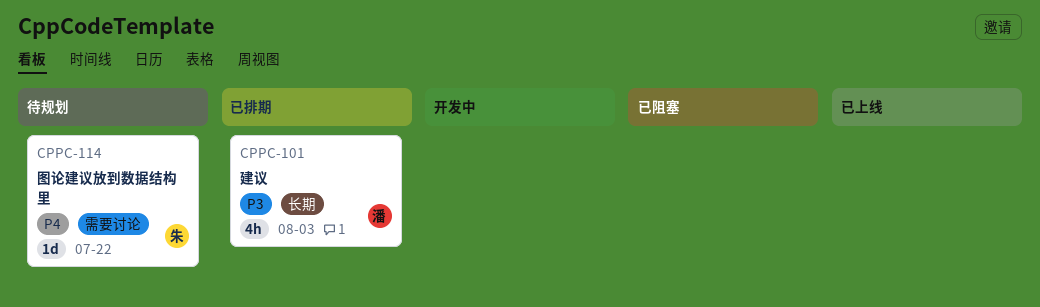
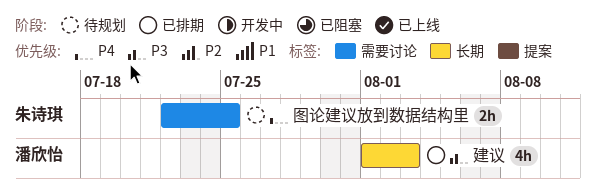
图论建议放到数据结构里, estimate: 1d -> 2h
图论建议放到数据结构里, due: Jul 22 -> Jul 25

